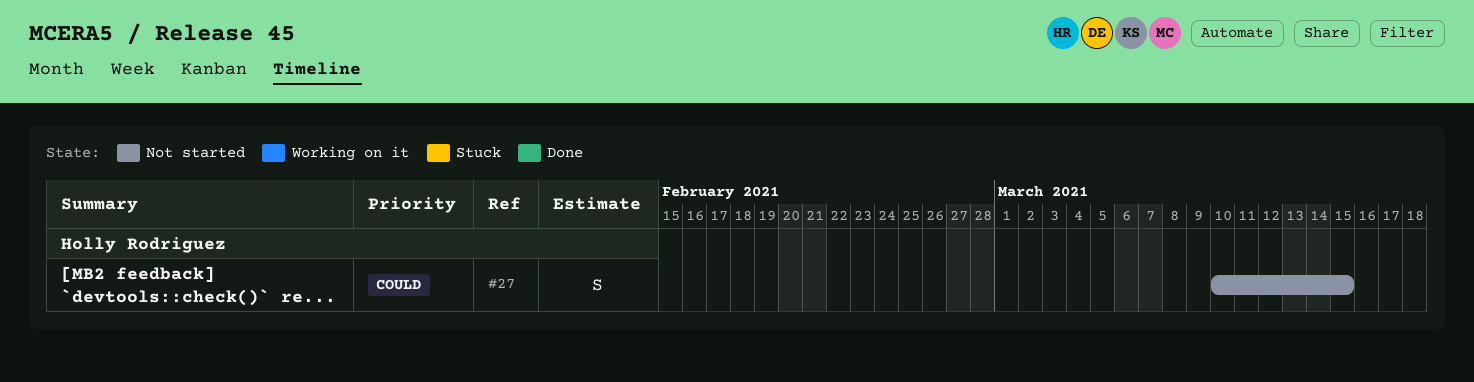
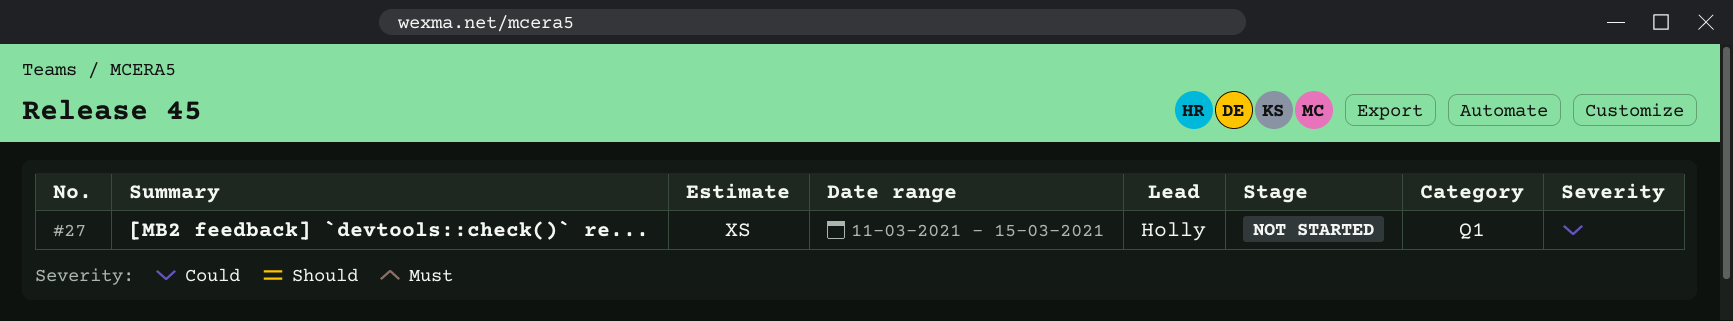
#27, estimate: S -> XS
#27, start: Mar 10 -> Mar 11

